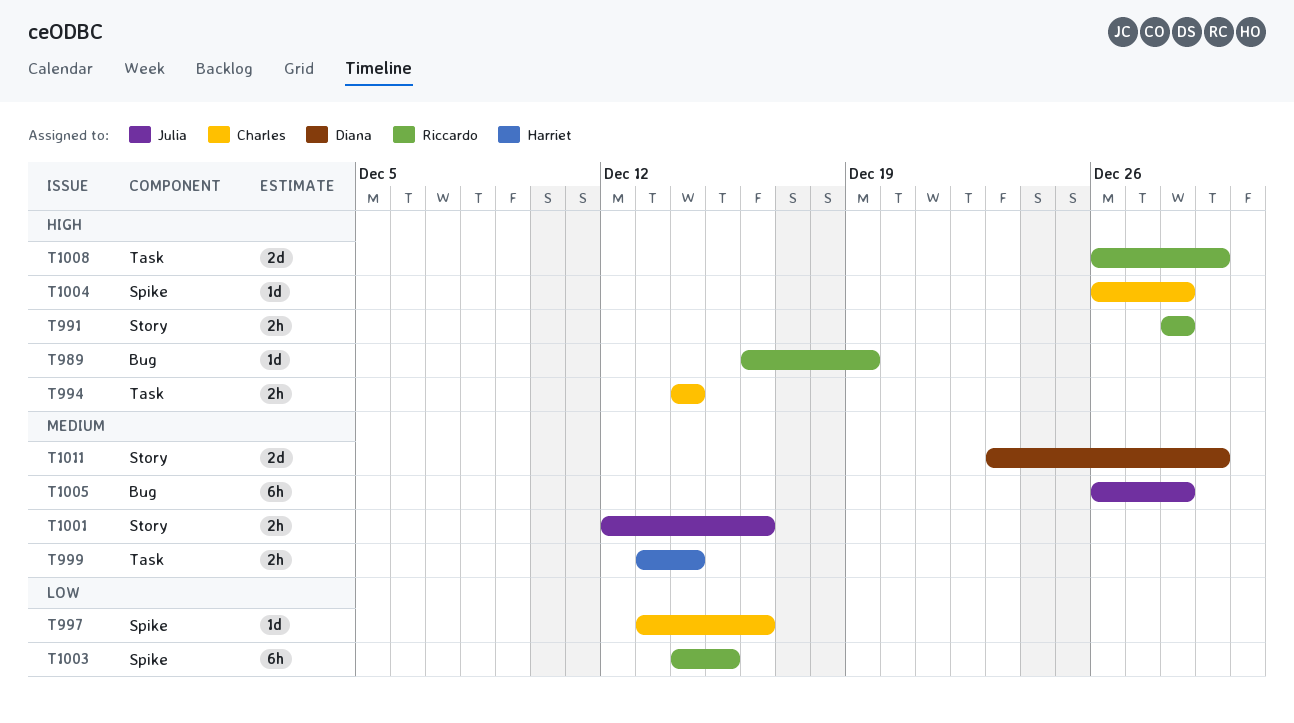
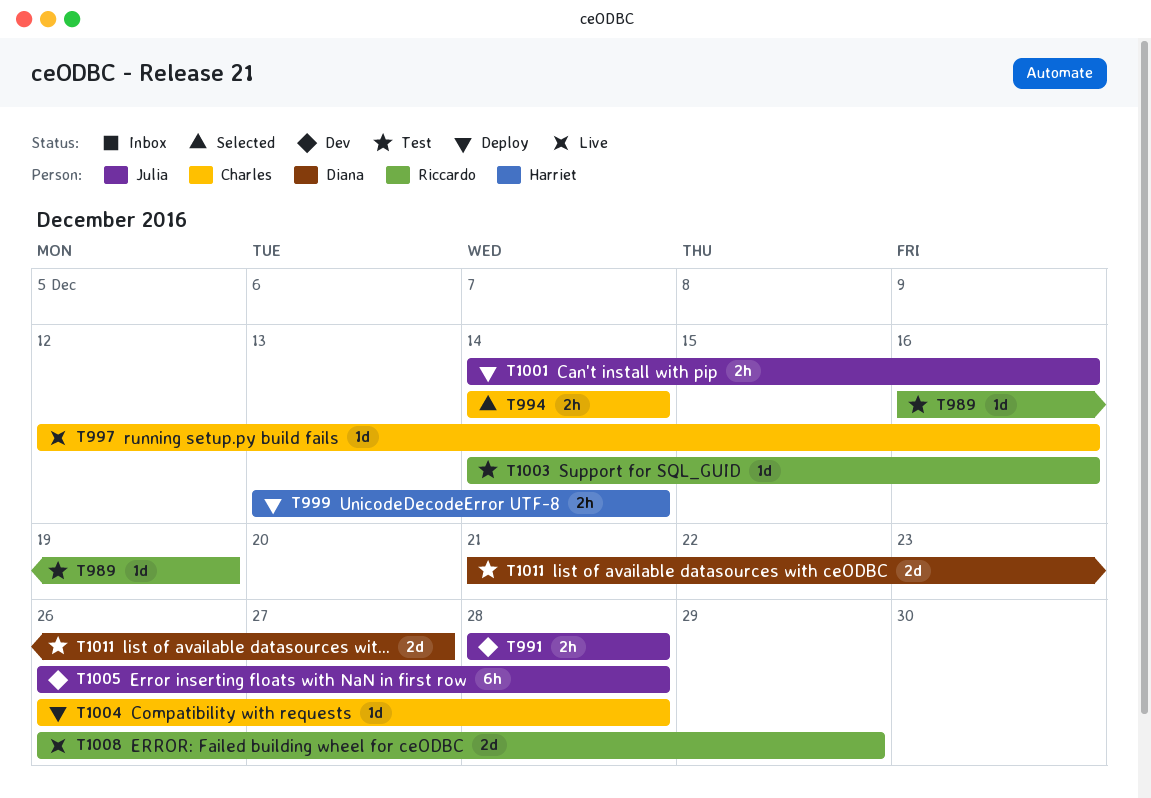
T991, owner: Riccardo -> Julia
T997, start: Dec 13 -> Dec 12
T1001, start: Dec 12 -> Dec 14
T1003, estimate: 6h -> 1d
T1003, due: Dec 15 -> Dec 16
T1011, start: Dec 23 -> Dec 21
T1011, due: Dec 29 -> Dec 27

